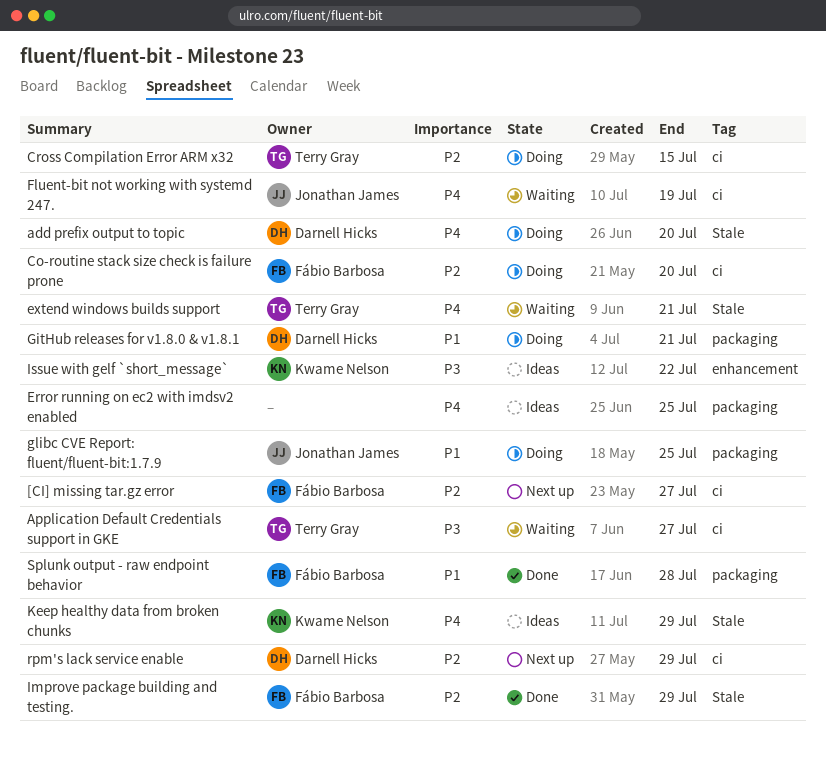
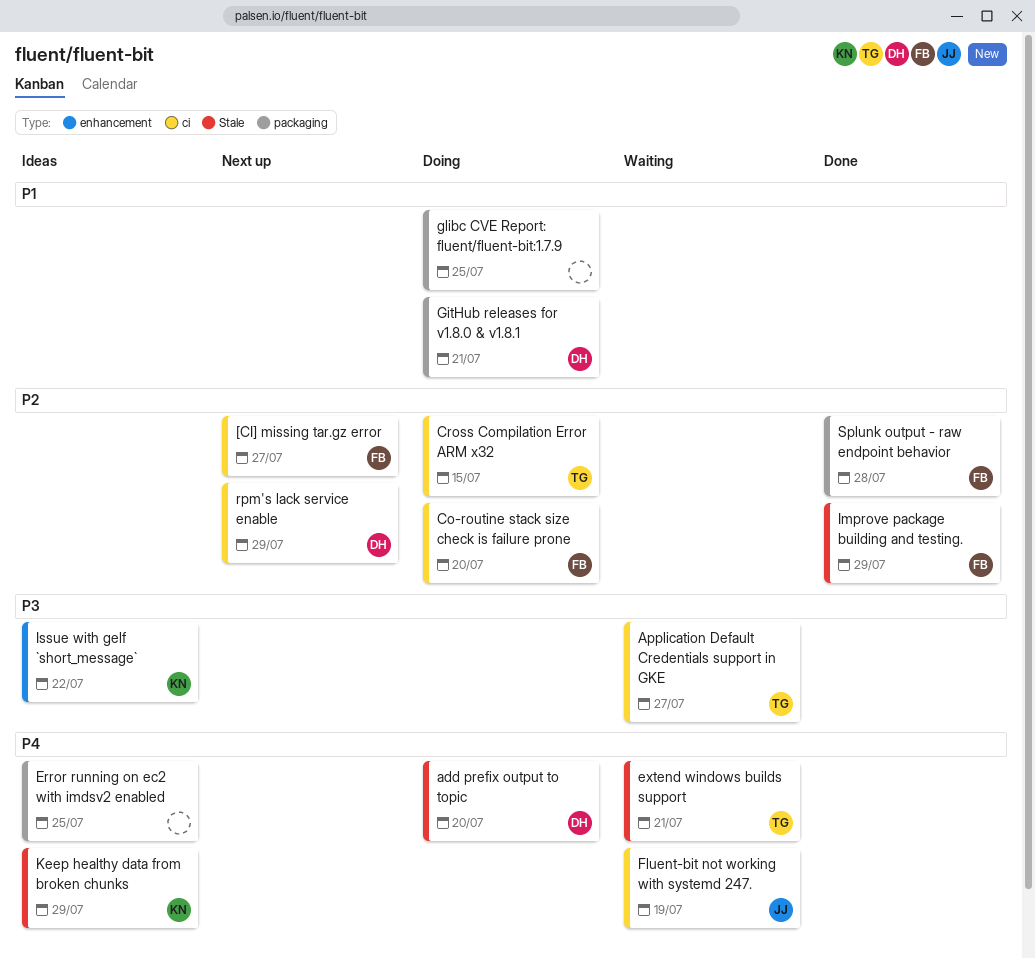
glibc CVE Report: fluent/fluent-bit:1.7.9, owner: Jonathan James -> none
Splunk output - raw endpoint behavior, priority: P1 -> P2

